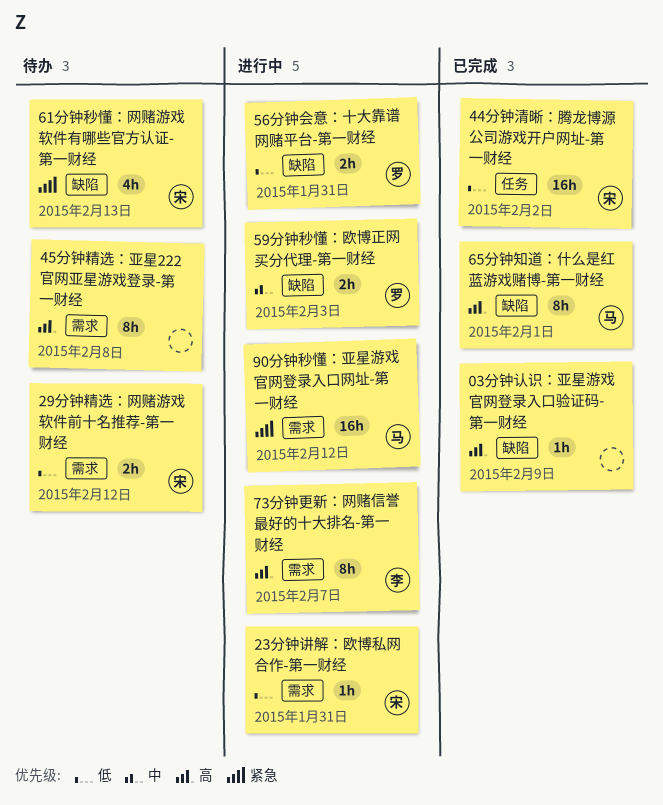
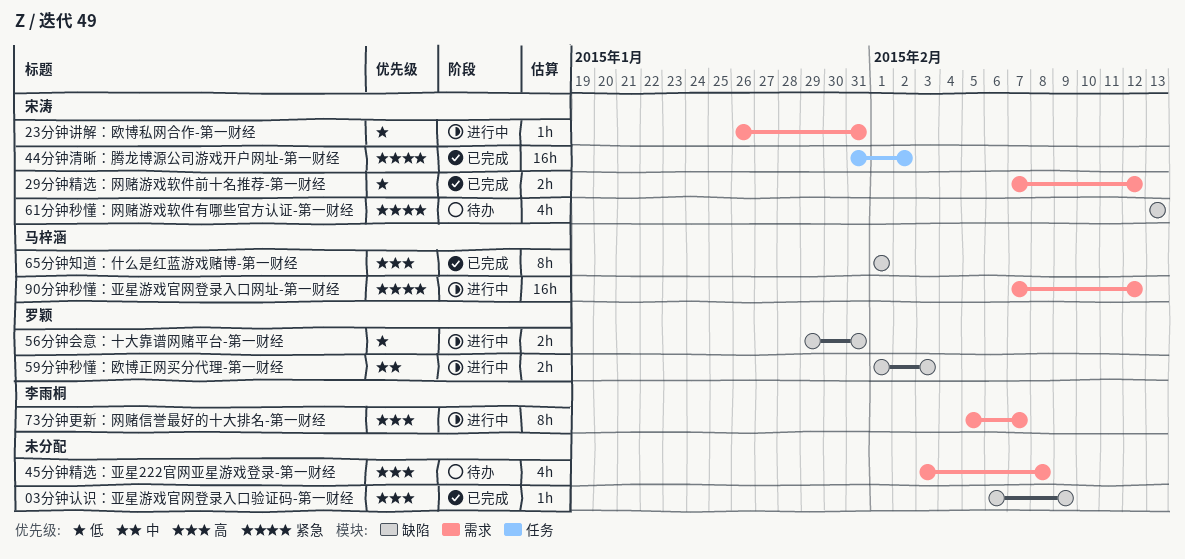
29分钟精选：网赌游戏软件前十名推荐-第一财经, status: 待办 -> 已完成
44分钟清晰：腾龙博源公司游戏开户网址-第一财经, priority: 低 -> 紧急
45分钟精选：亚星222官网亚星游戏登录-第一财经, estimate: 8h -> 4h

